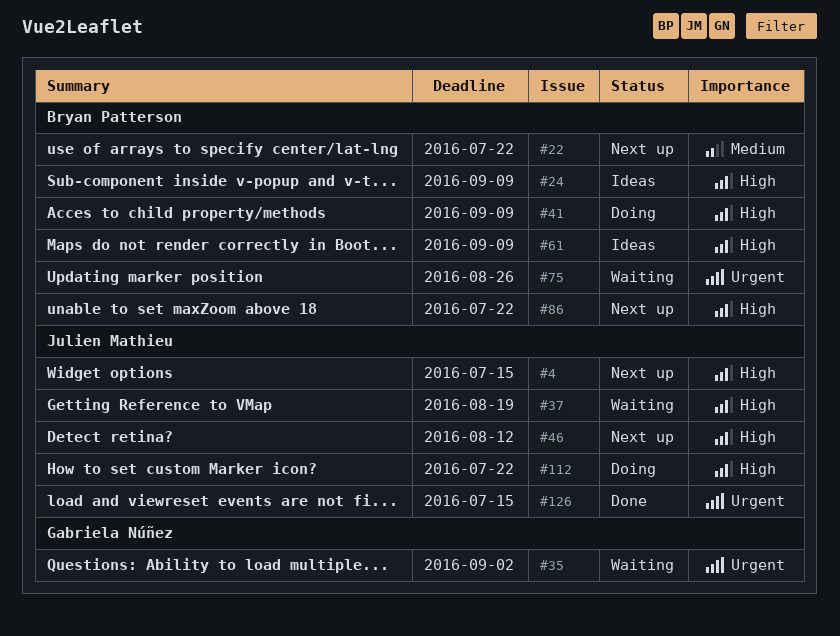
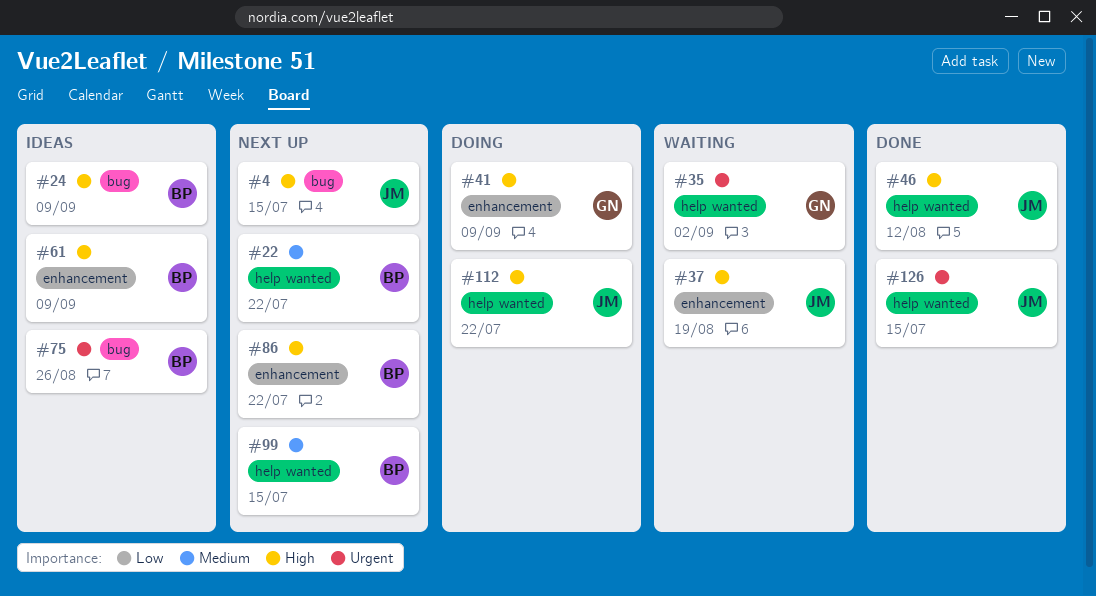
#41, owner: Bryan Patterson -> Gabriela Núñez
#46, status: Next up -> Done
#75, status: Waiting -> Ideas
#99: none -> present

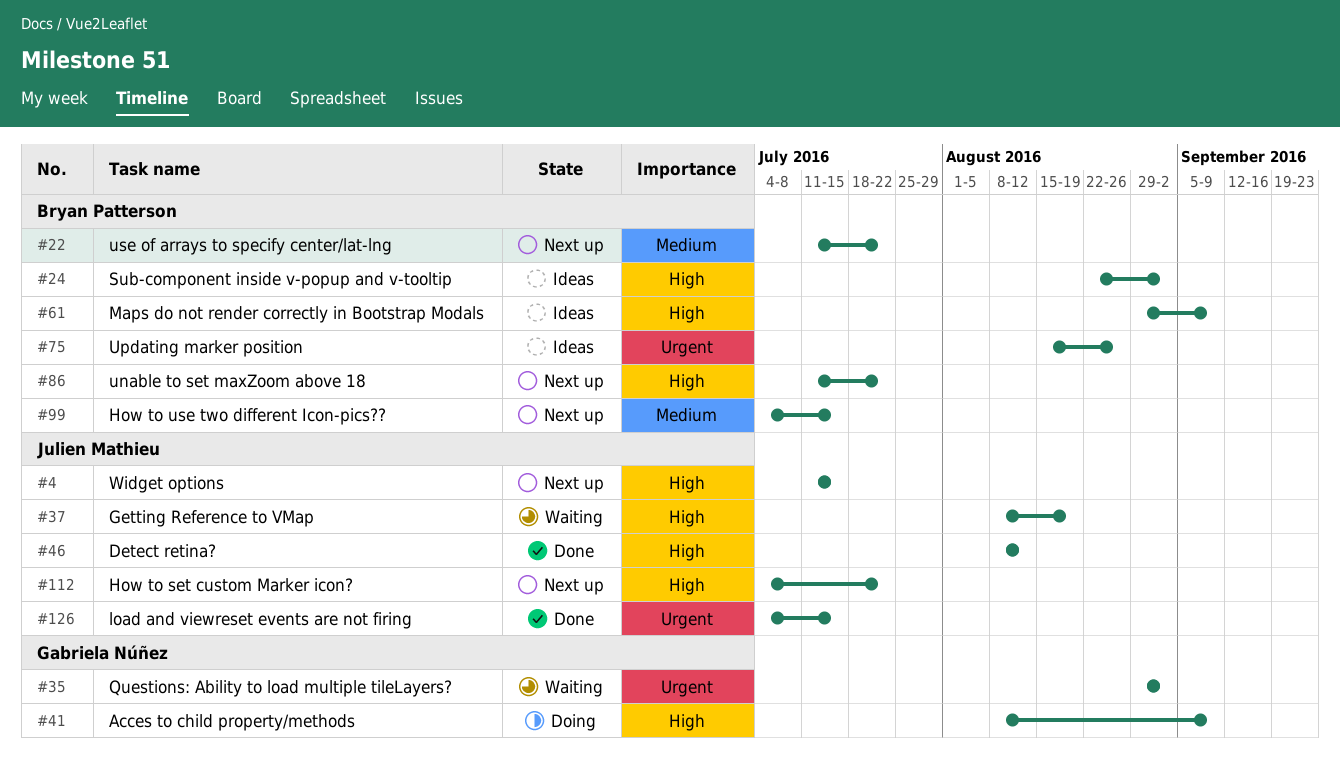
#24, due: Sep 9 -> Sep 2
#112, status: Doing -> Next up

